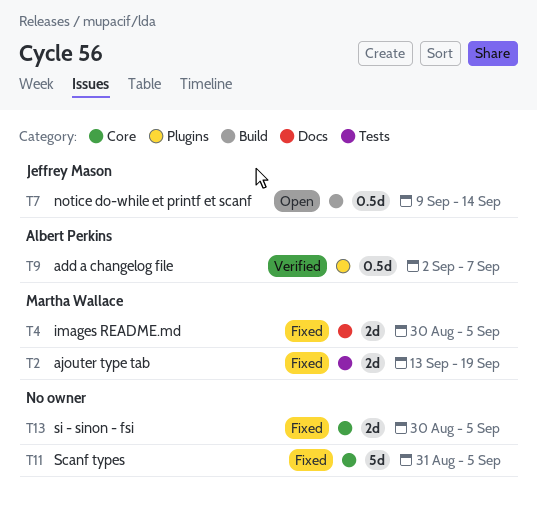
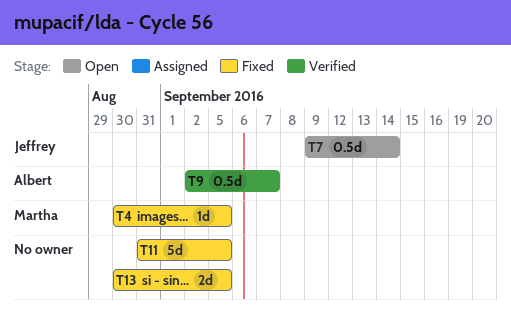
T2: present -> none
T4, estimate: 2d -> 1d

